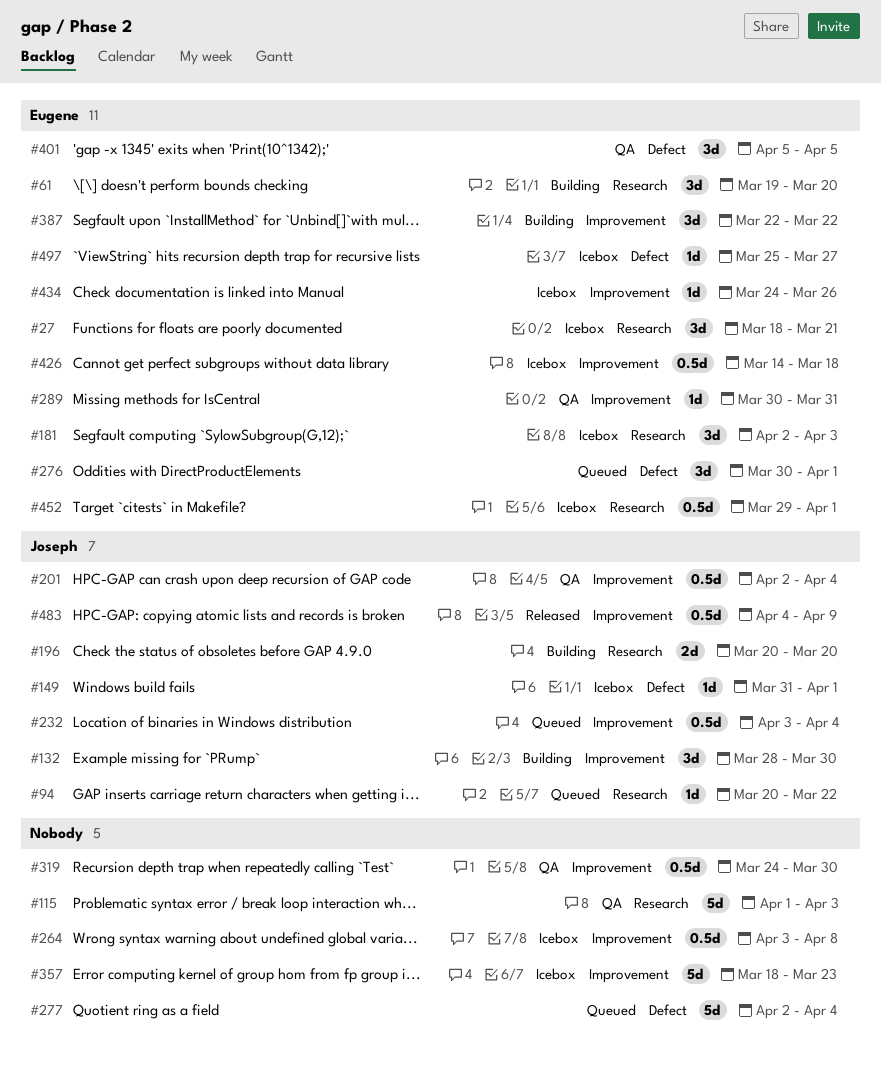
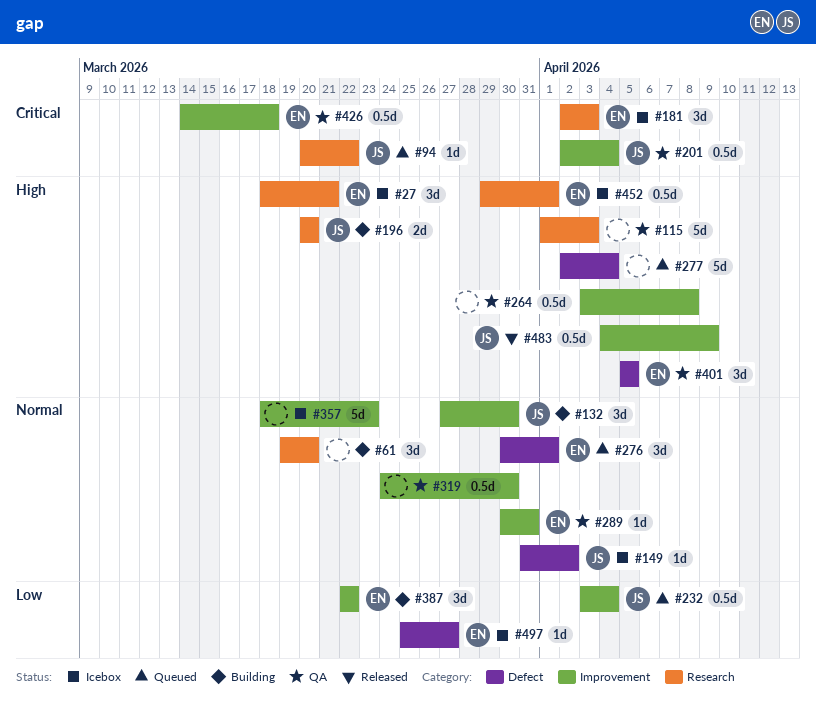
#61, owner: Eugene -> none
#132, start: Mar 28 -> Mar 27
#149, due: Apr 1 -> Apr 2
#264, status: Icebox -> QA
#426, status: Icebox -> QA
#434: present -> none

